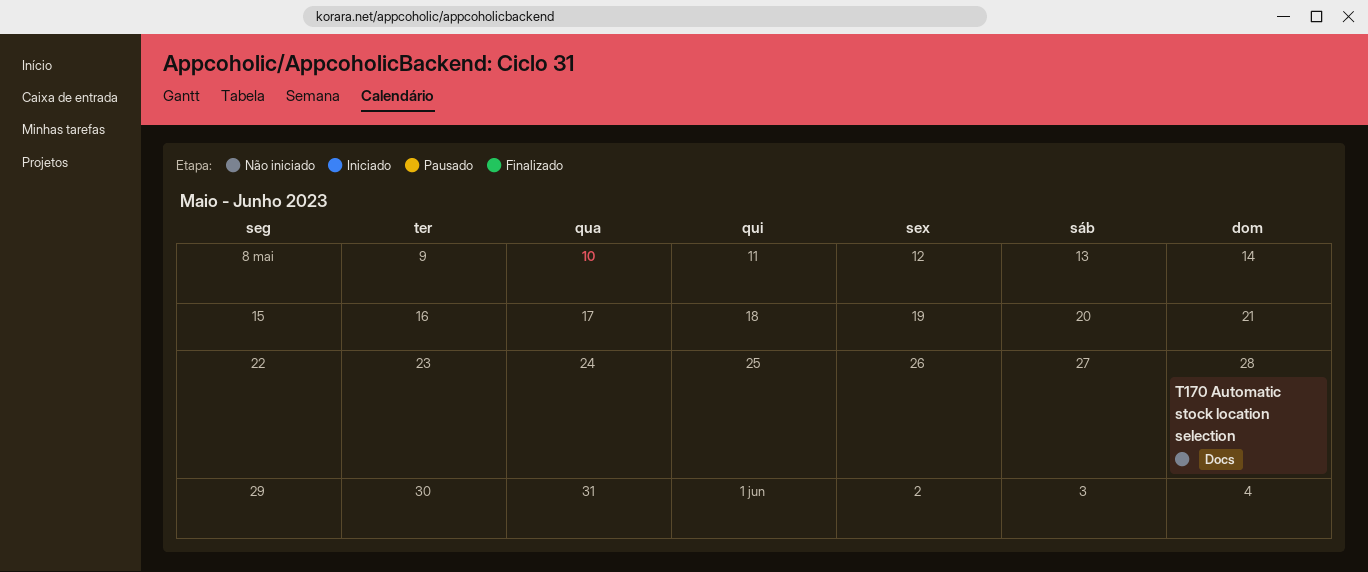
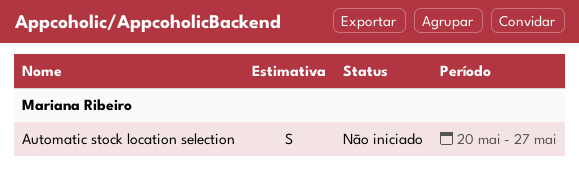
Automatic stock location selection, due: May 28 -> May 27

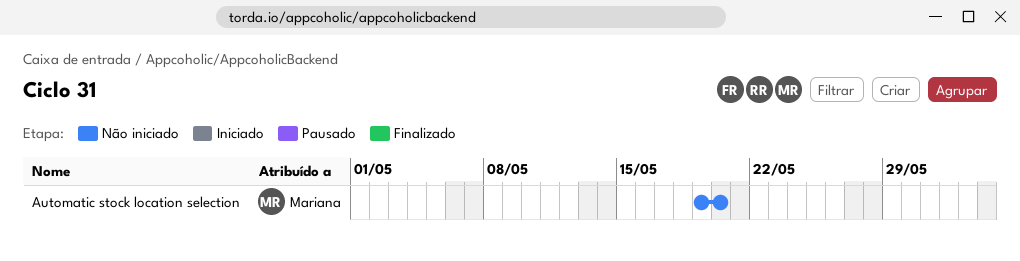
Automatic stock location selection, start: May 20 -> May 19
Automatic stock location selection, due: May 27 -> May 20

